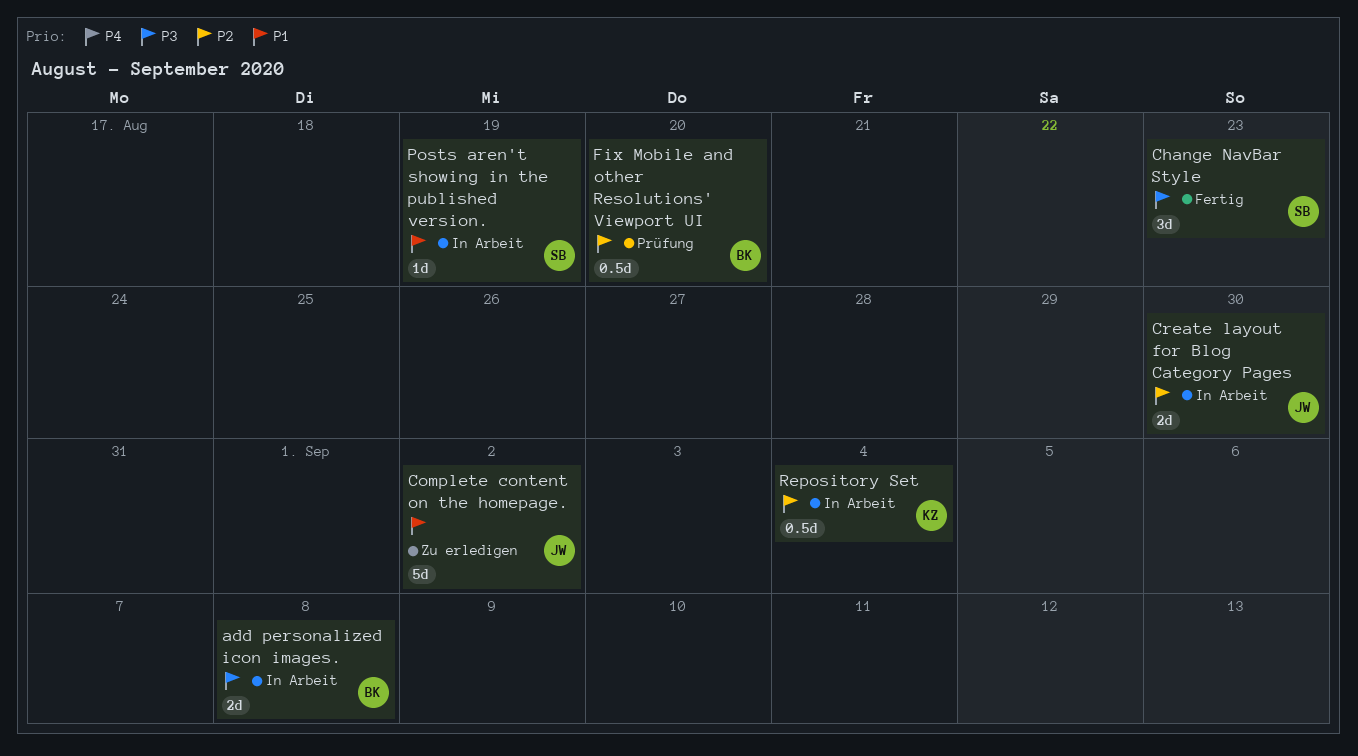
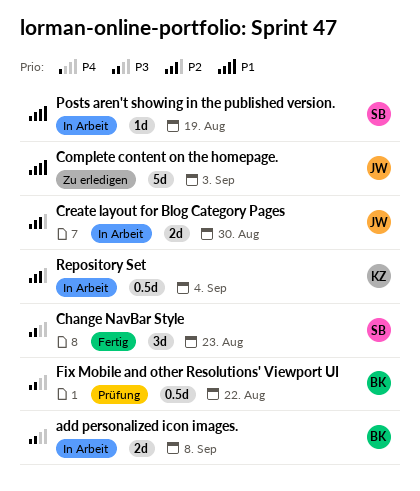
Complete content on the homepage., due: Sep 2 -> Sep 3
Fix Mobile and other Resolutions' Viewport UI, priority: P2 -> P3
Fix Mobile and other Resolutions' Viewport UI, due: Aug 20 -> Aug 22

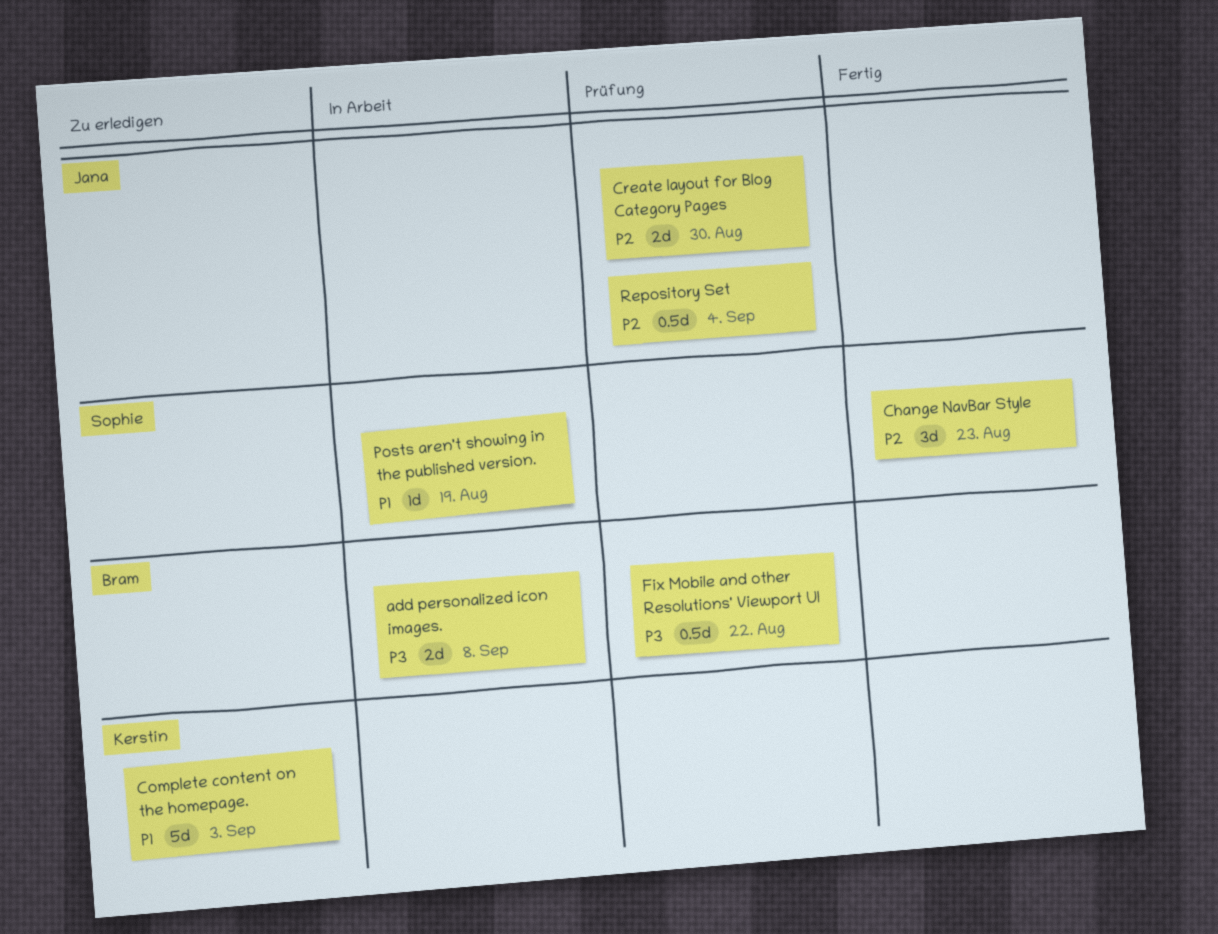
Change NavBar Style, priority: P3 -> P2
Complete content on the homepage., owner: Jana -> Kerstin
Create layout for Blog Category Pages, status: In Arbeit -> Prüfung
Repository Set, status: In Arbeit -> Prüfung
Repository Set, owner: Kerstin -> Jana

